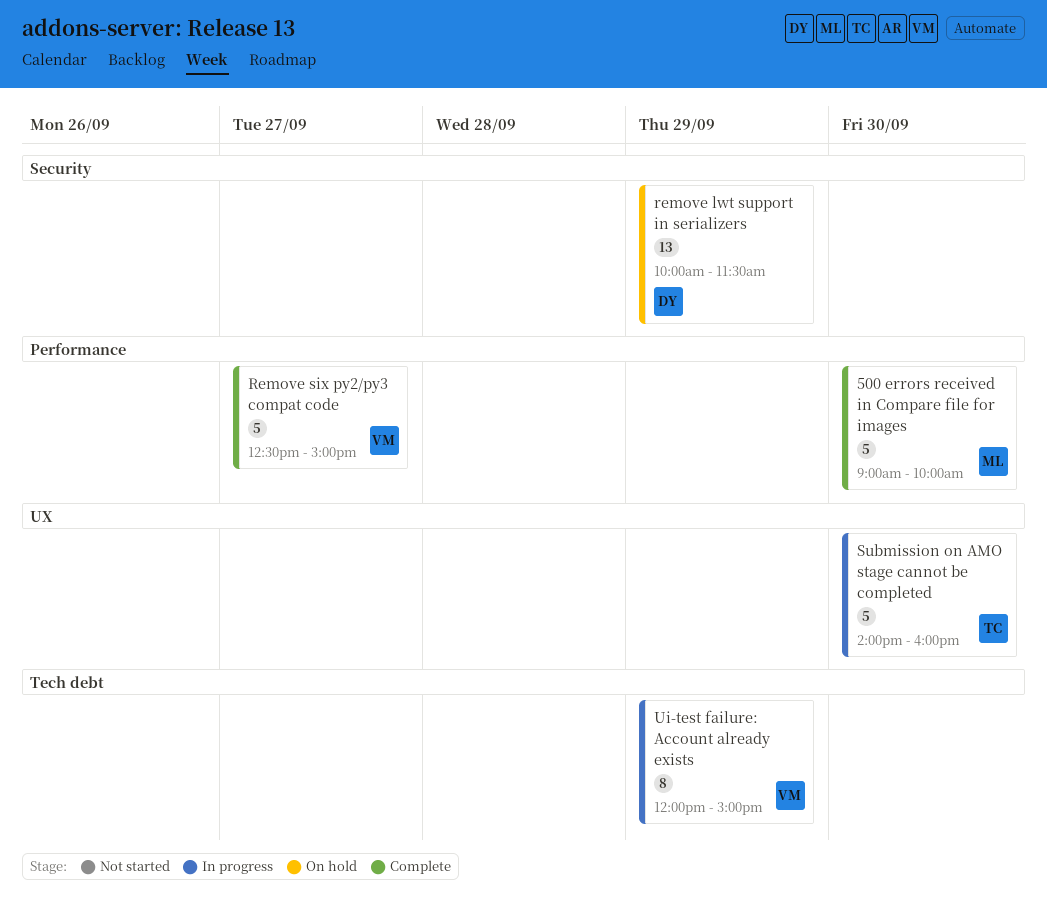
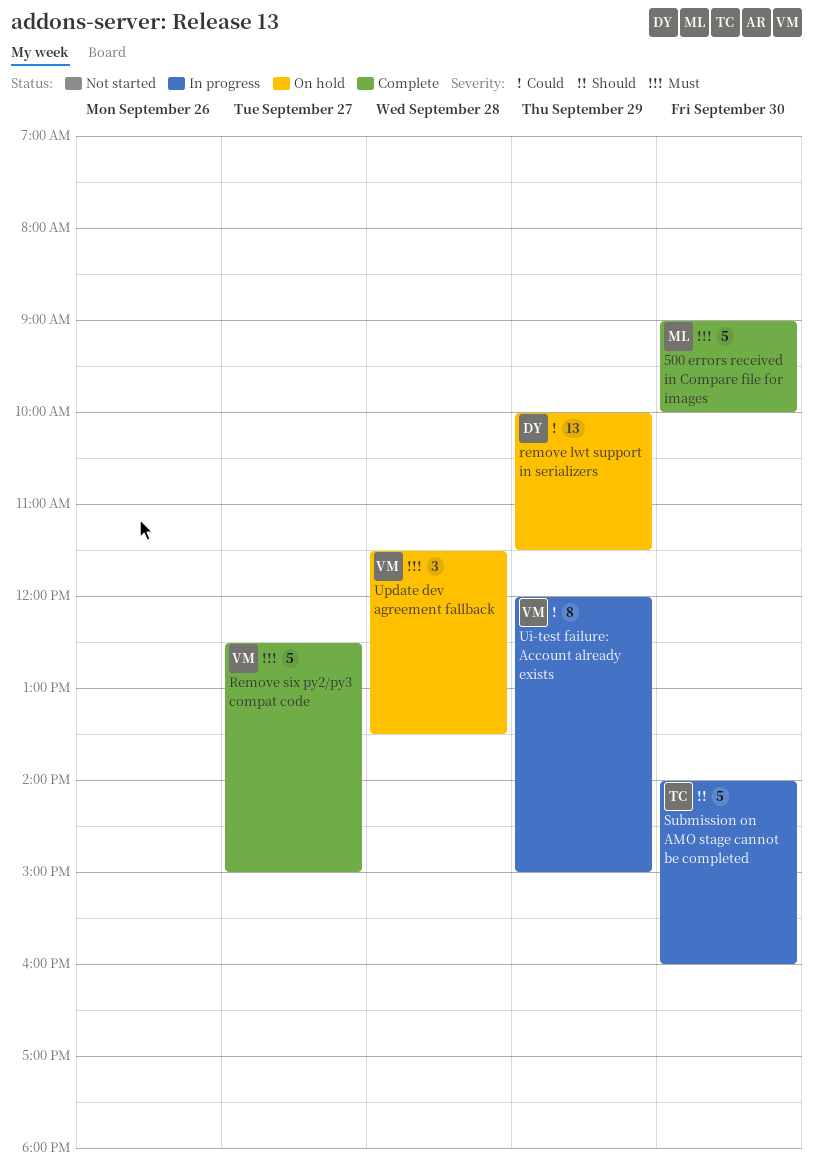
Update dev agreement fallback: none -> present

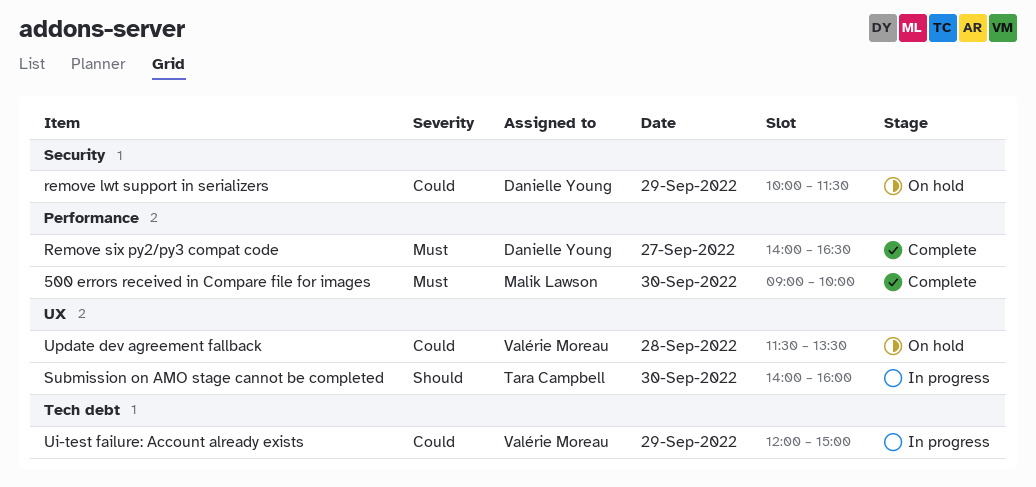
Remove six py2/py3 compat code, owner: Valérie Moreau -> Danielle Young
Remove six py2/py3 compat code, begins: 12:30 -> 14:00
Remove six py2/py3 compat code, ends: 15:00 -> 16:30
Update dev agreement fallback, priority: Must -> Could

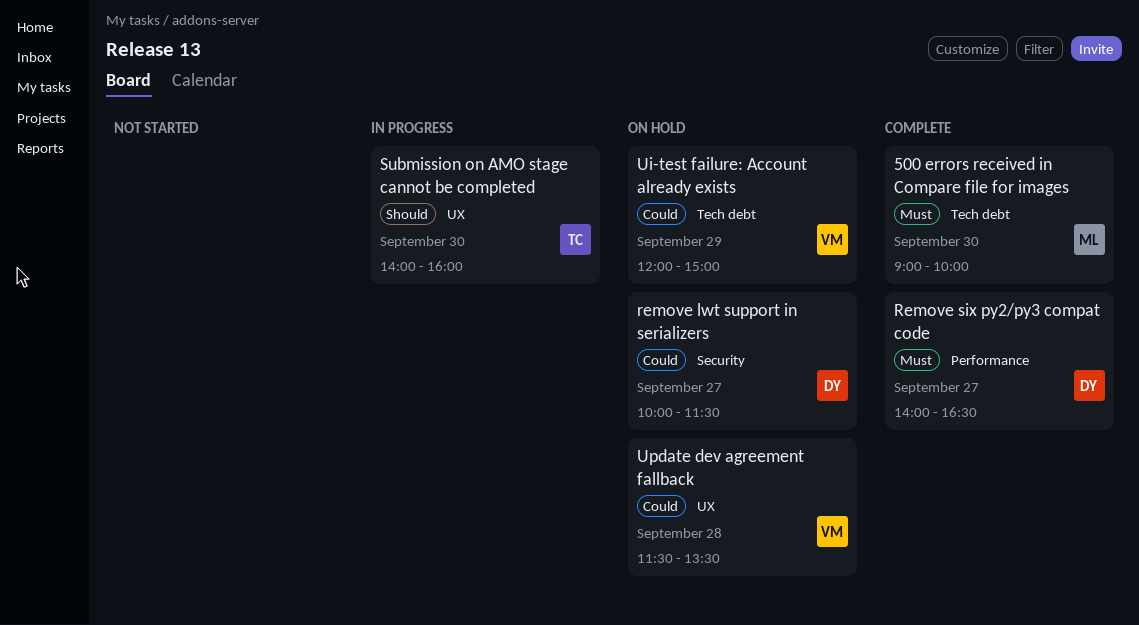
500 errors received in Compare file for images, label: Performance -> Tech debt
remove lwt support in serializers, day: Sep 29 -> Sep 27
Ui-test failure: Account already exists, status: In progress -> On hold

